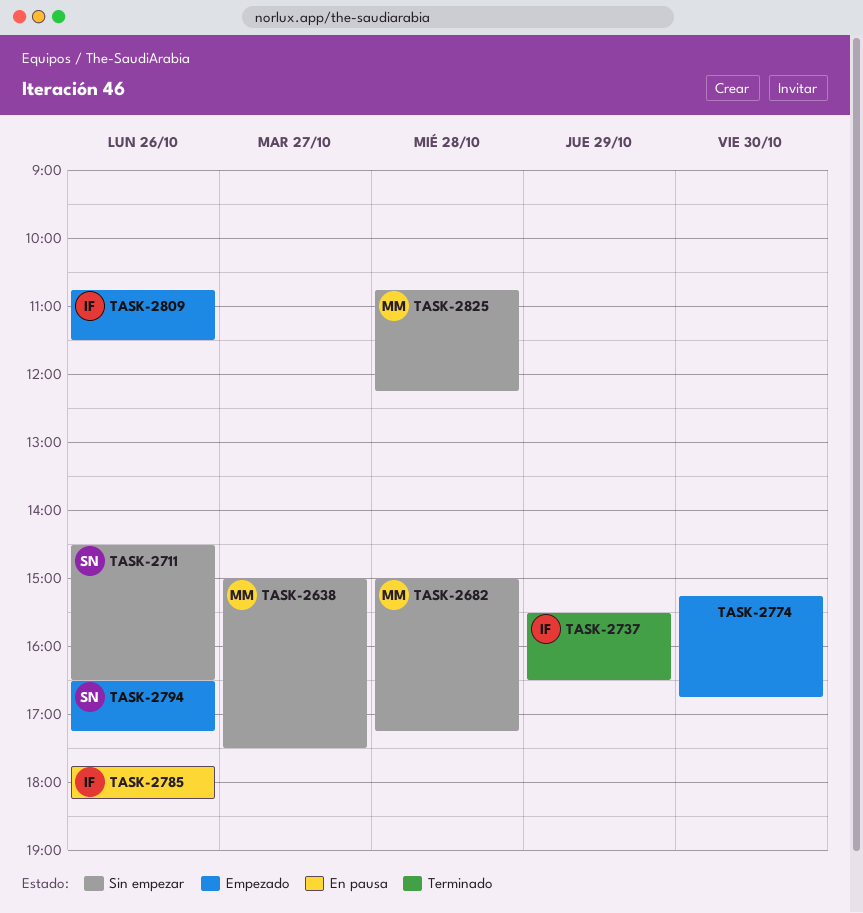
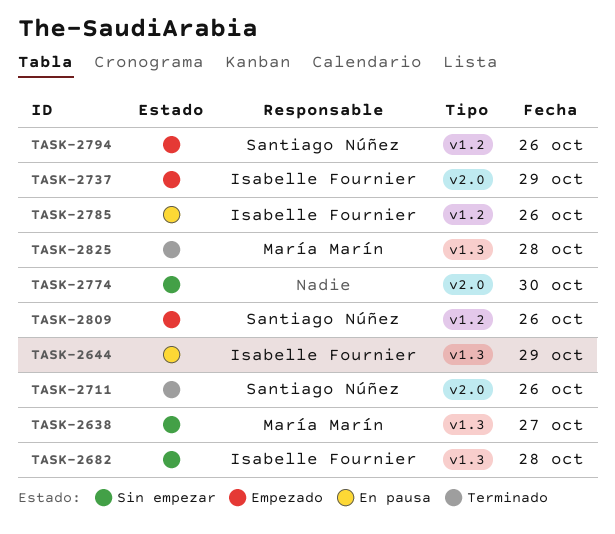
TASK-2644: none -> present
TASK-2682, owner: María Marín -> Isabelle Fournier
TASK-2711, status: Sin empezar -> Terminado
TASK-2737, status: Terminado -> Empezado
TASK-2774, status: Empezado -> Sin empezar
TASK-2809, owner: Isabelle Fournier -> Santiago Núñez
TASK-2825, status: Sin empezar -> Terminado

